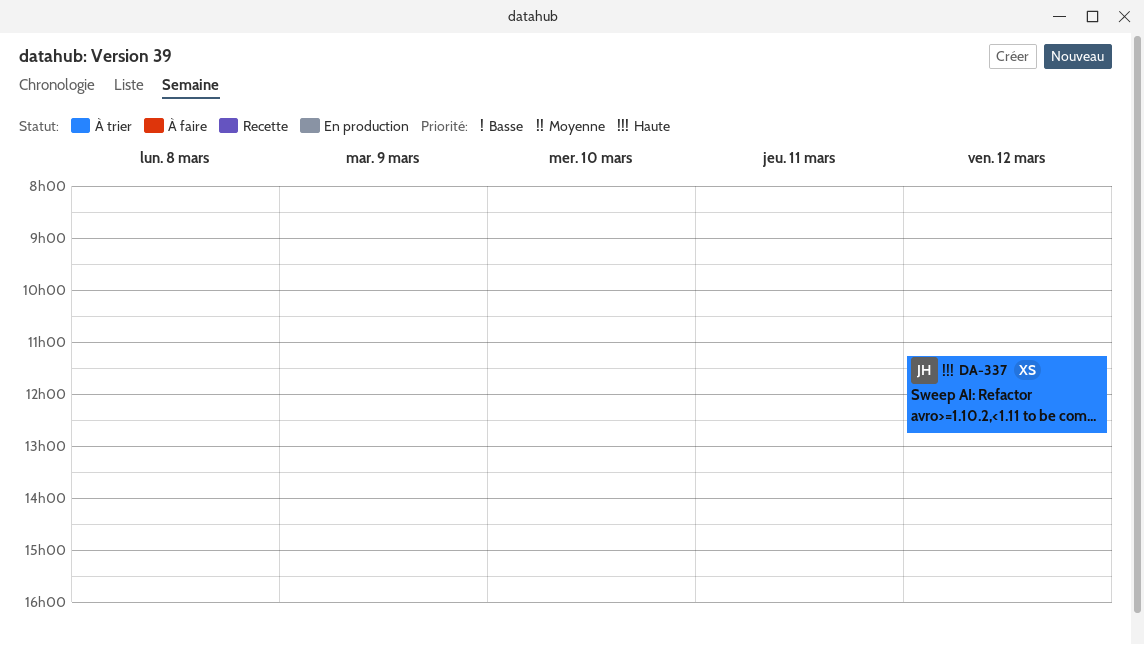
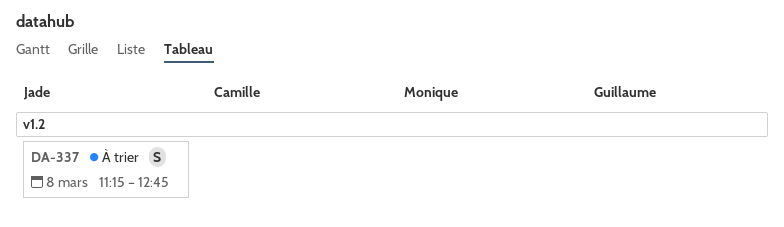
DA-337, estimate: XS -> S
DA-337, day: Mar 12 -> Mar 8

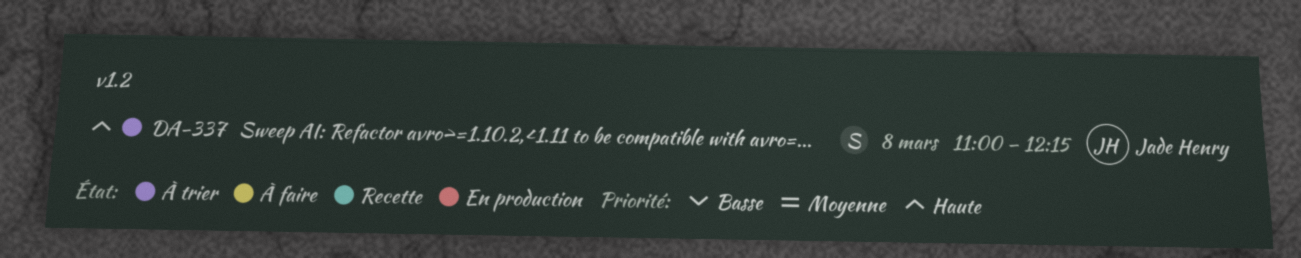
DA-337, begins: 11:15 -> 11:00
DA-337, ends: 12:45 -> 12:15

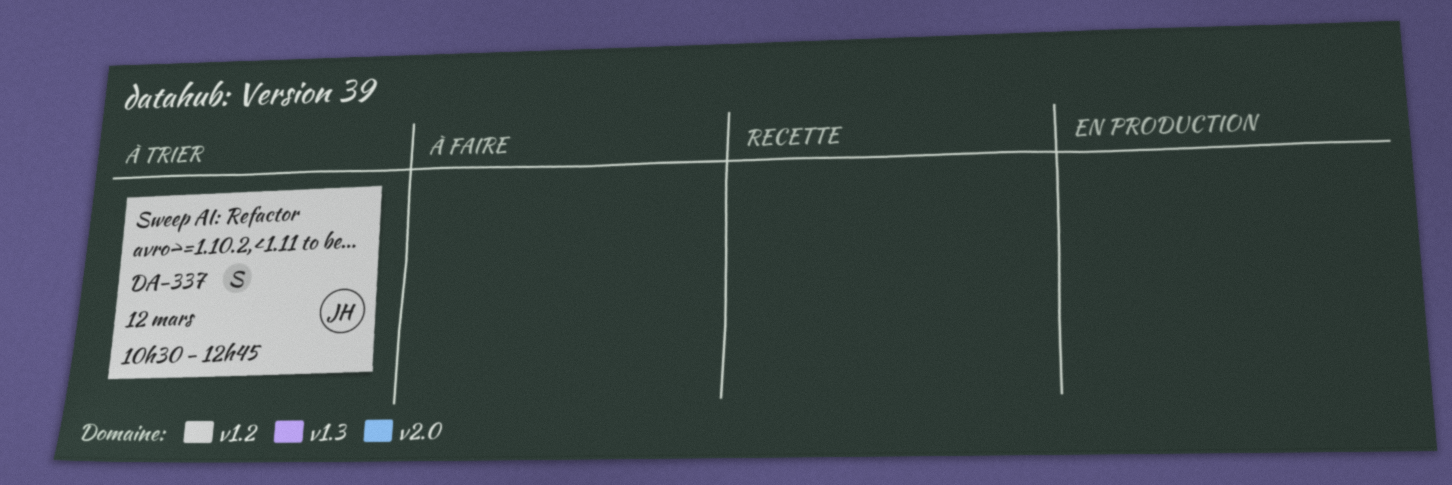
DA-337, day: Mar 8 -> Mar 12
DA-337, begins: 11:00 -> 10:30
DA-337, ends: 12:15 -> 12:45

